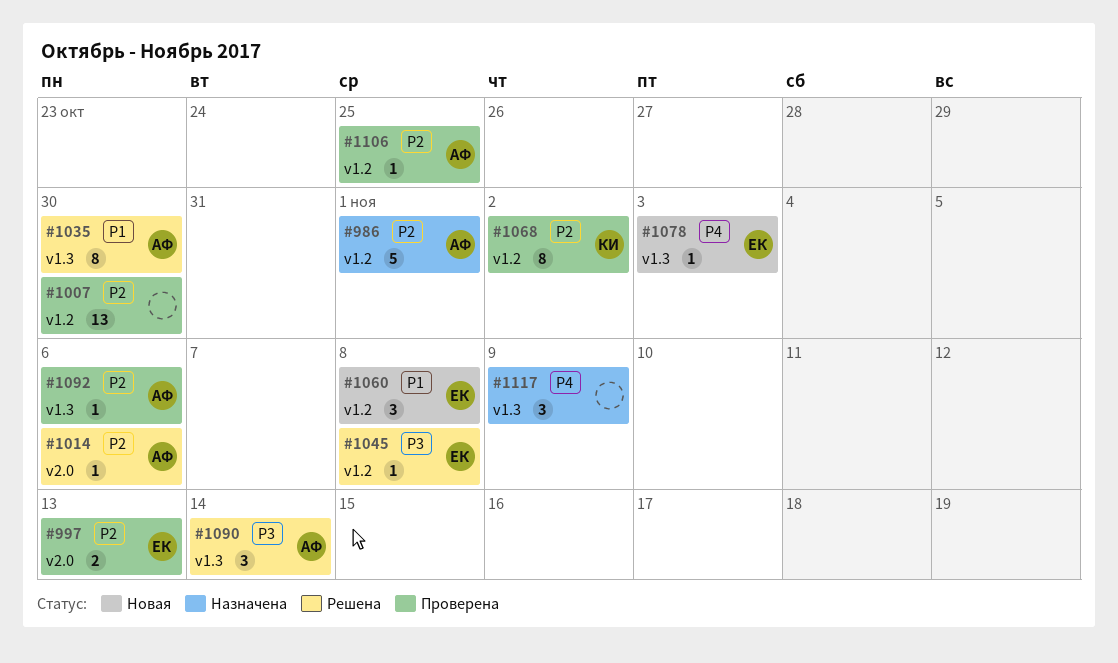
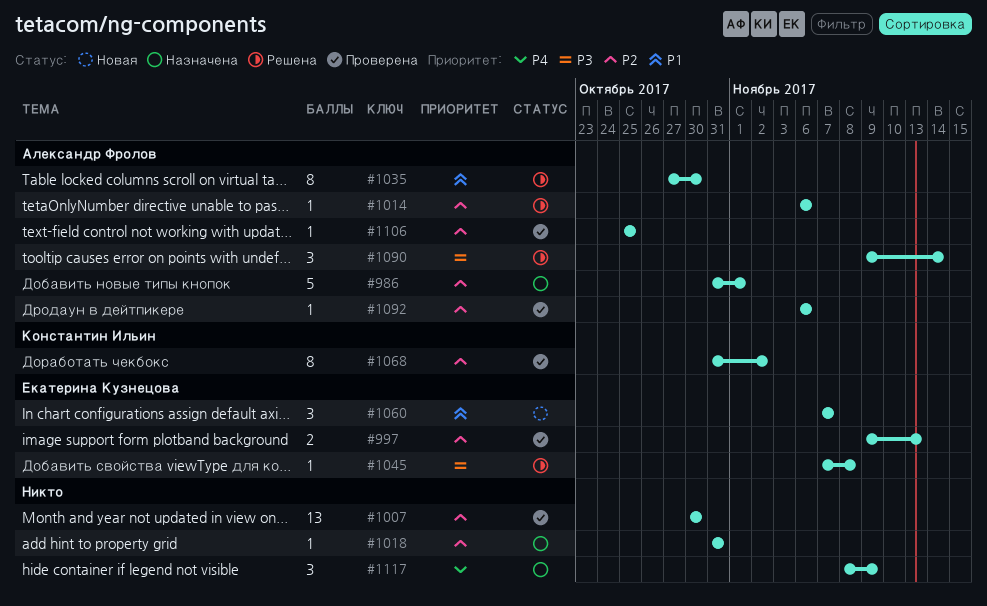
#1018: none -> present
#1060, due: Nov 8 -> Nov 7
#1078: present -> none

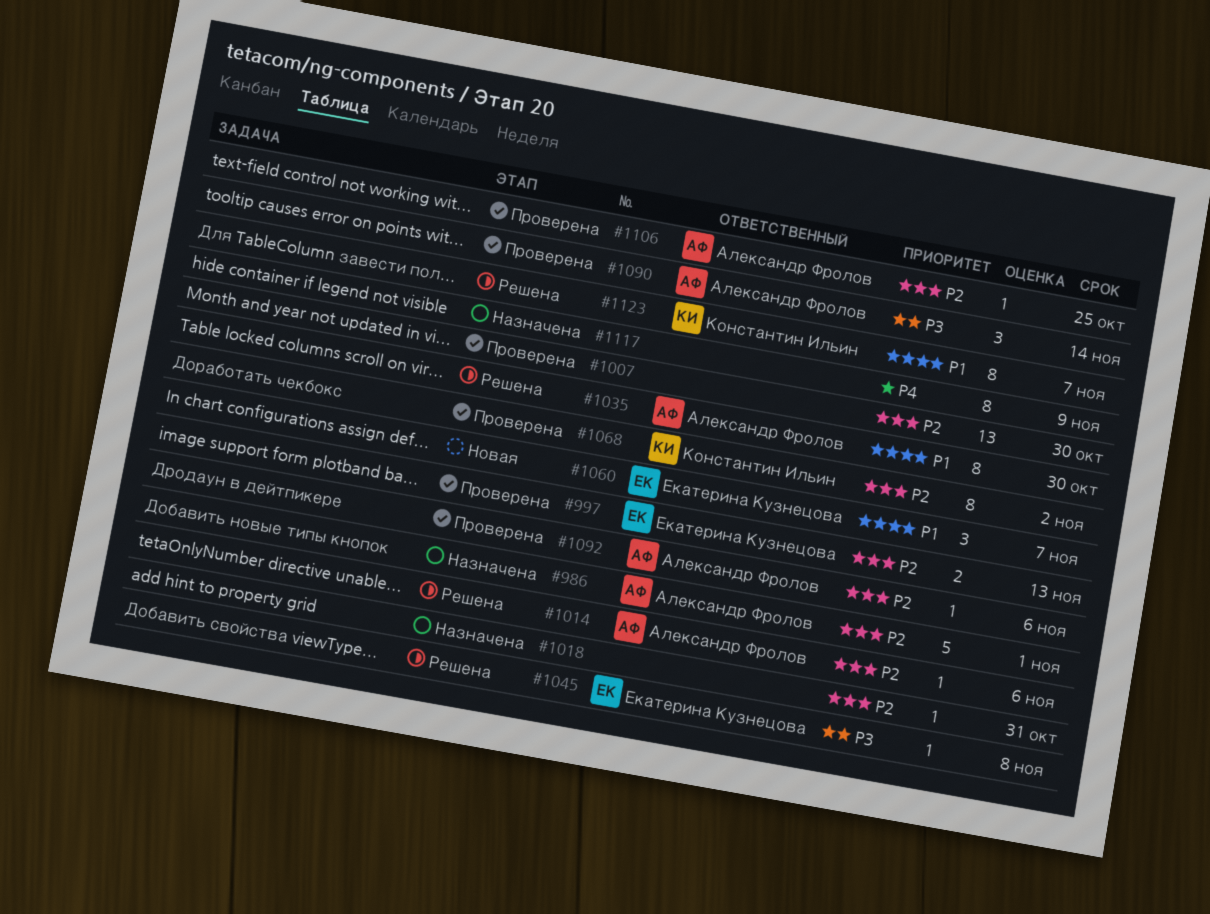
#1090, status: Решена -> Проверена
#1117, estimate: 3 -> 8
#1123: none -> present

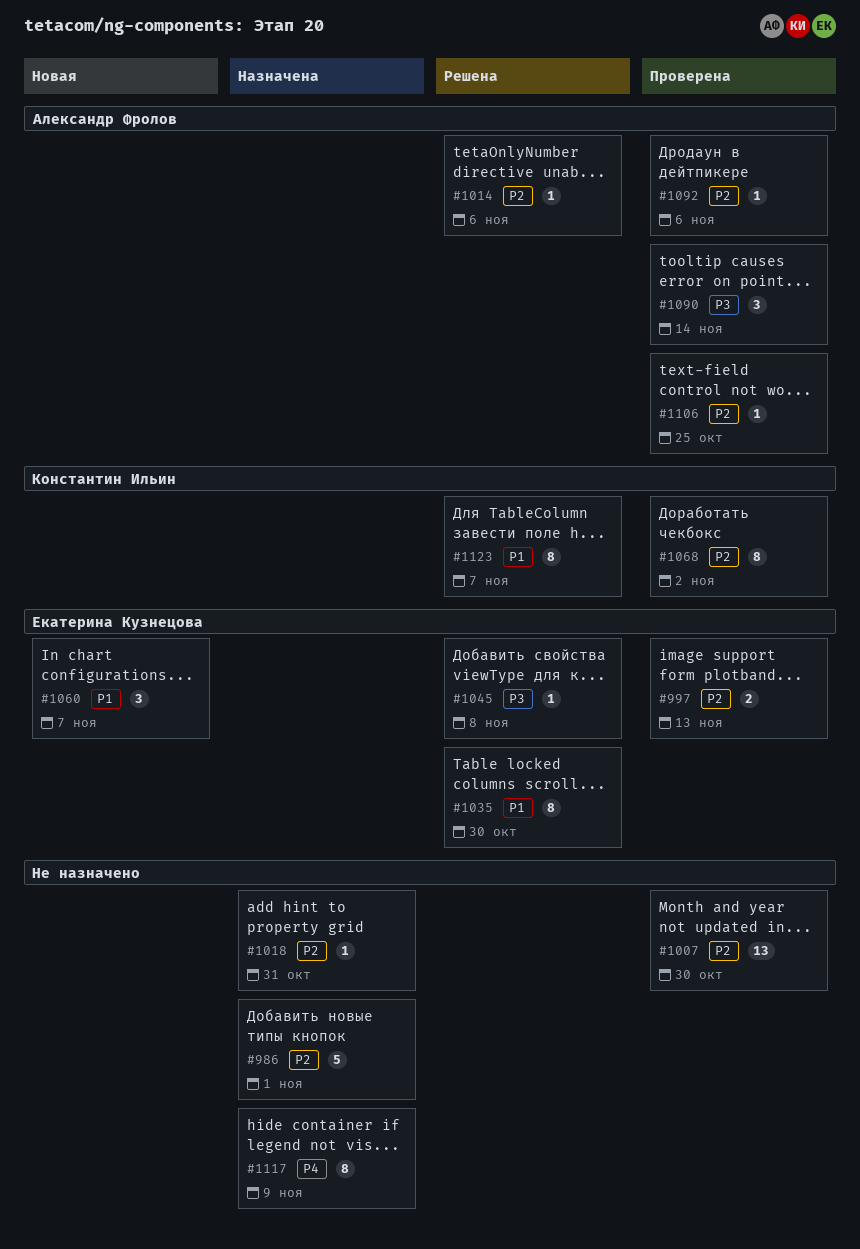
#986, owner: Александр Фролов -> none
#1035, owner: Александр Фролов -> Екатерина Кузнецова

